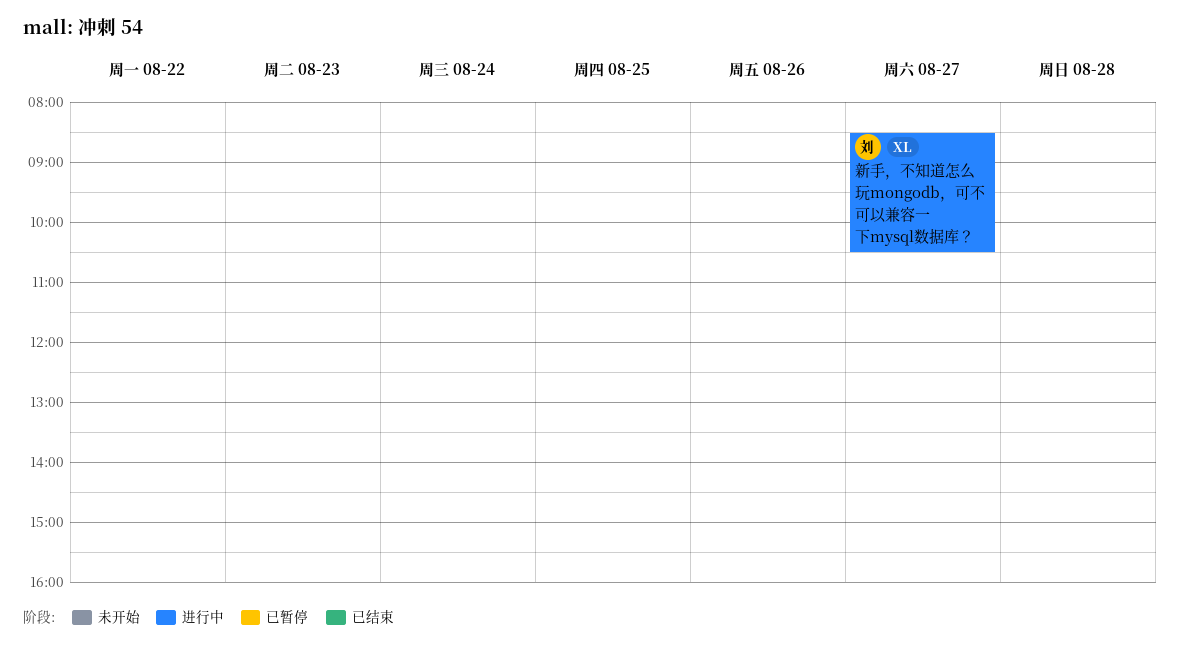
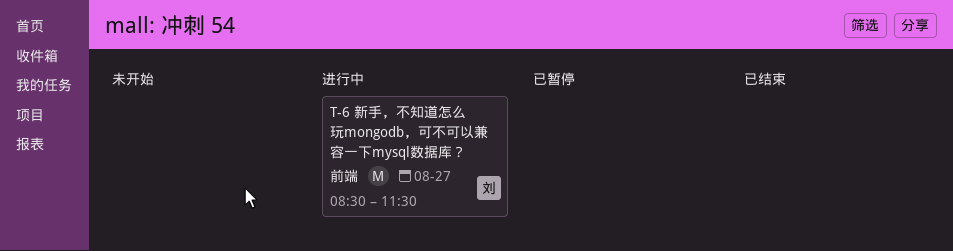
新手，不知道怎么玩mongodb，可不可以兼容一下mysql数据库？, estimate: XL -> M
新手，不知道怎么玩mongodb，可不可以兼容一下mysql数据库？, ends: 10:30 -> 11:30

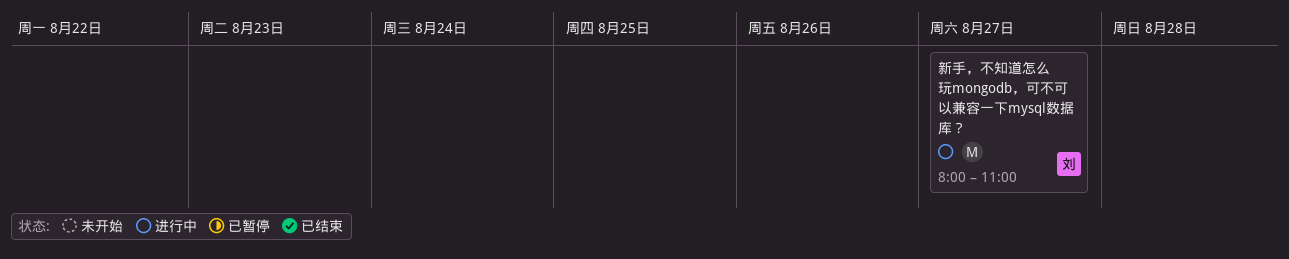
新手，不知道怎么玩mongodb，可不可以兼容一下mysql数据库？, begins: 08:30 -> 08:00
新手，不知道怎么玩mongodb，可不可以兼容一下mysql数据库？, ends: 11:30 -> 11:00

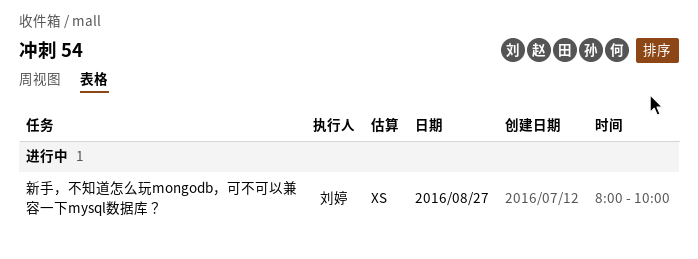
新手，不知道怎么玩mongodb，可不可以兼容一下mysql数据库？, estimate: M -> XS
新手，不知道怎么玩mongodb，可不可以兼容一下mysql数据库？, ends: 11:00 -> 10:00

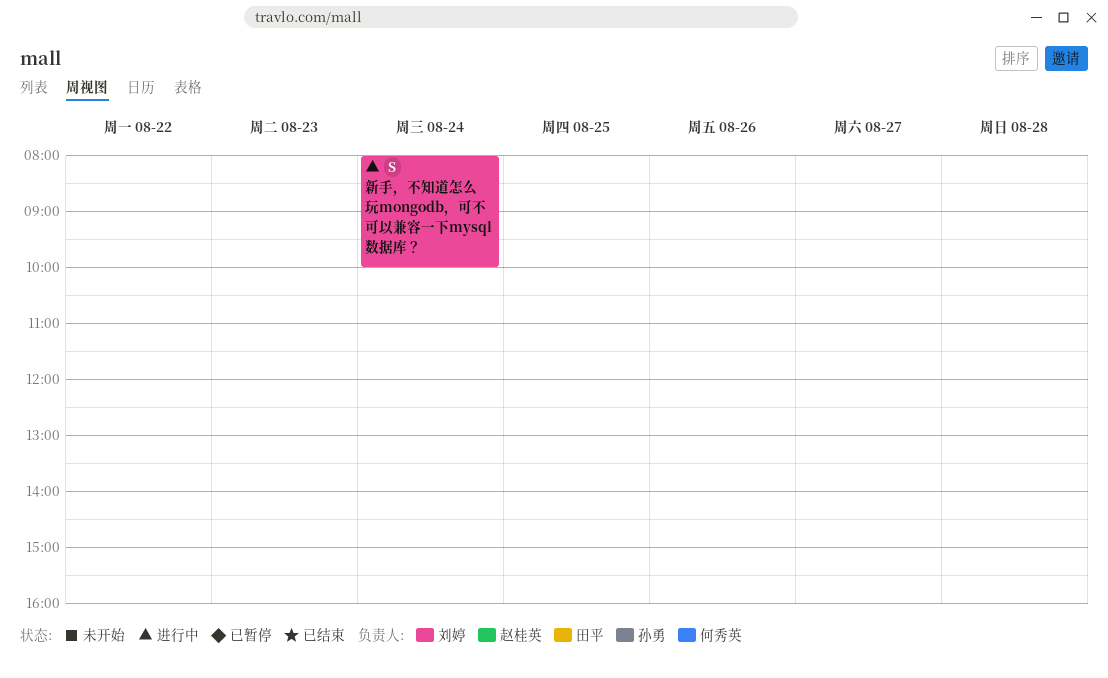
新手，不知道怎么玩mongodb，可不可以兼容一下mysql数据库？, estimate: XS -> S
新手，不知道怎么玩mongodb，可不可以兼容一下mysql数据库？, day: Aug 27 -> Aug 24

